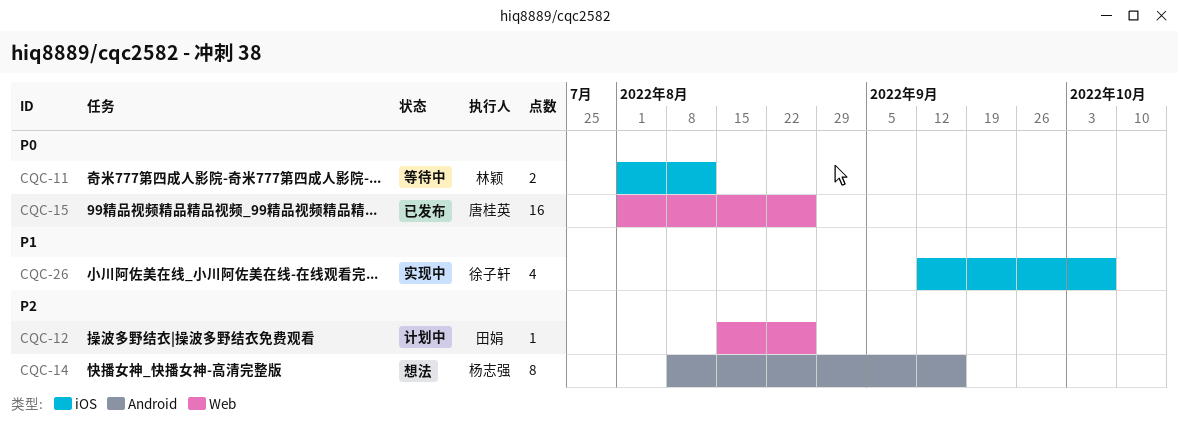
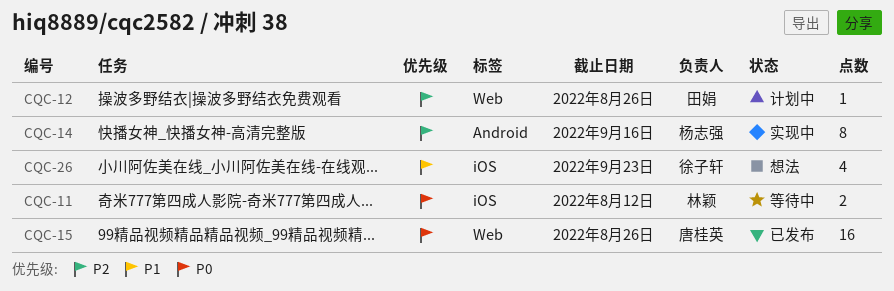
CQC-14, status: 想法 -> 实现中
CQC-26, status: 实现中 -> 想法
CQC-26, due: Oct 7 -> Sep 23

